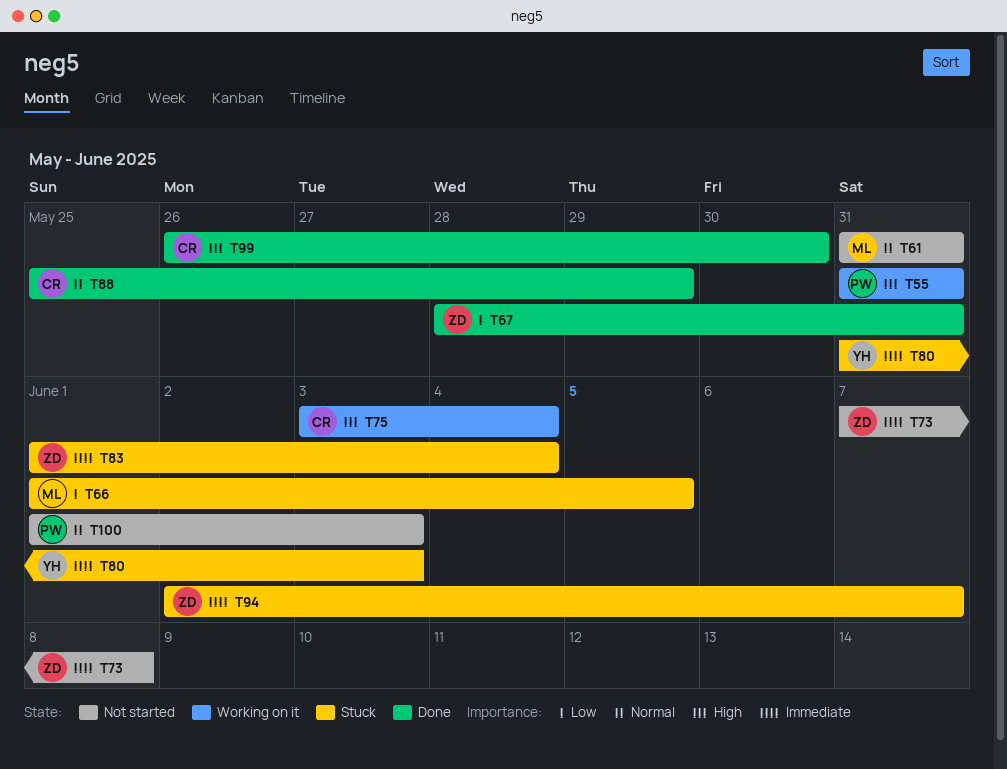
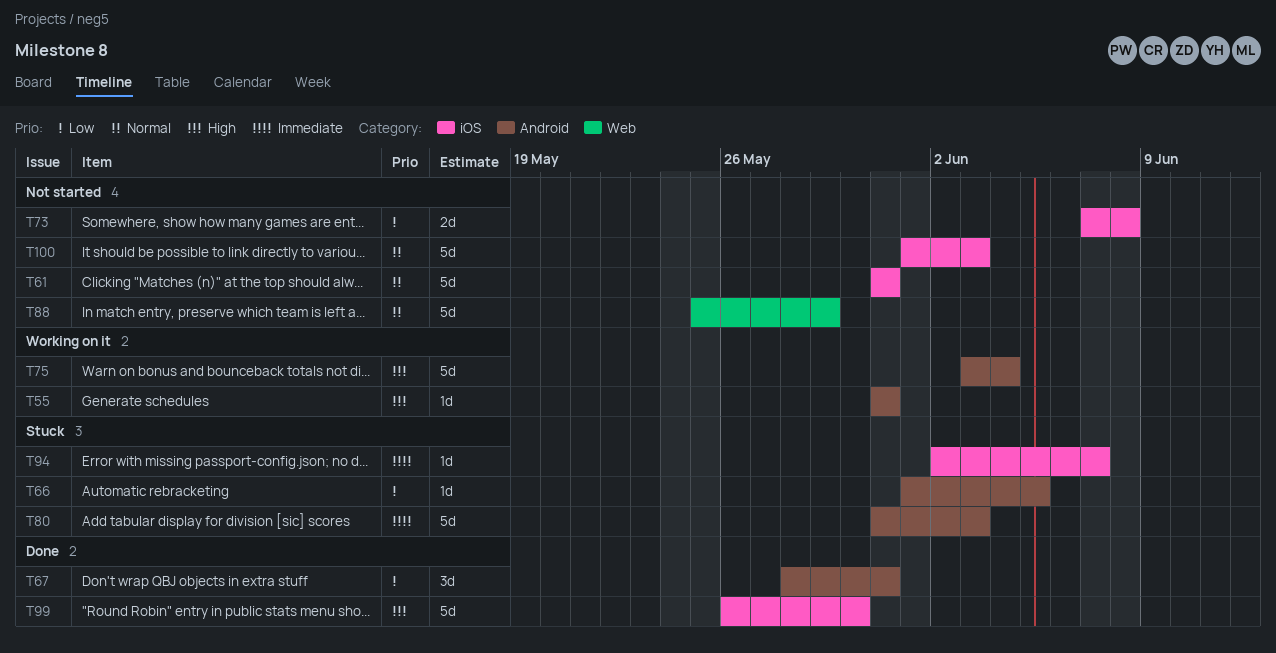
T73, priority: Immediate -> Low
T83: present -> none
T88, status: Done -> Not started

